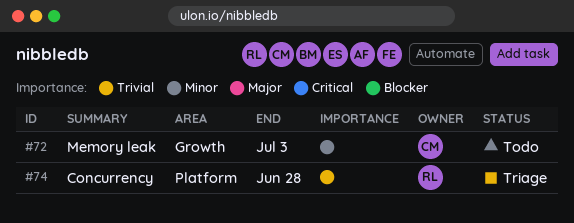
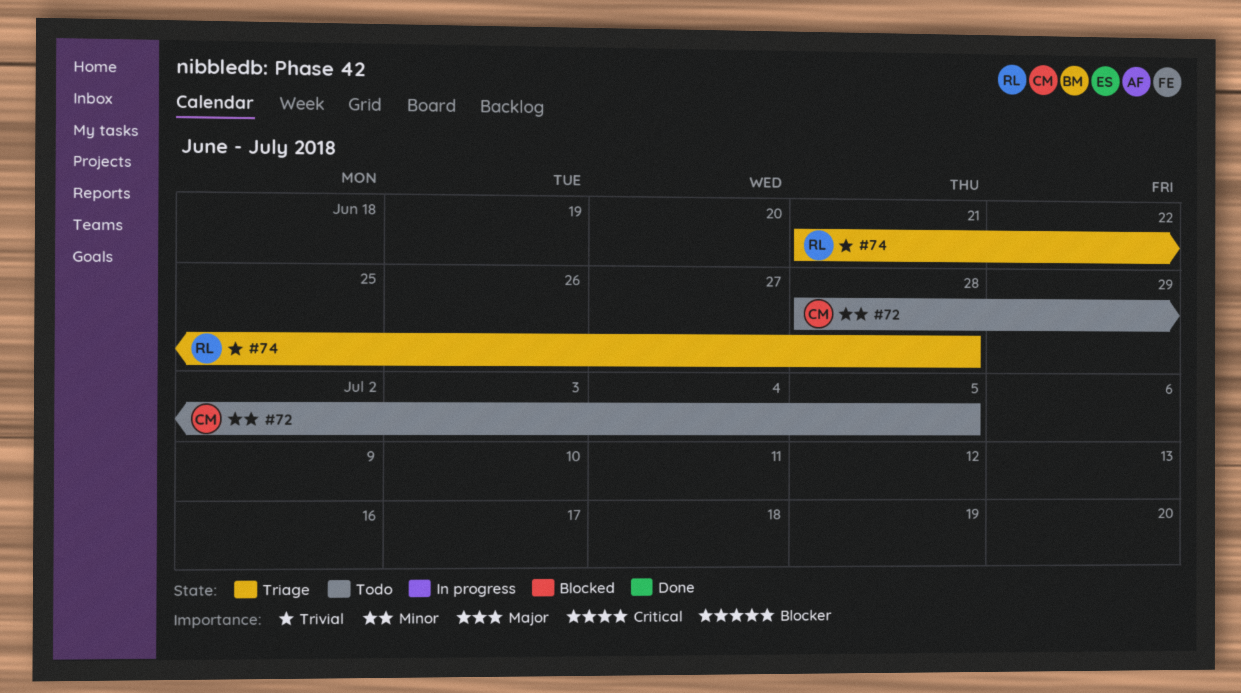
#72, due: Jul 3 -> Jul 5

